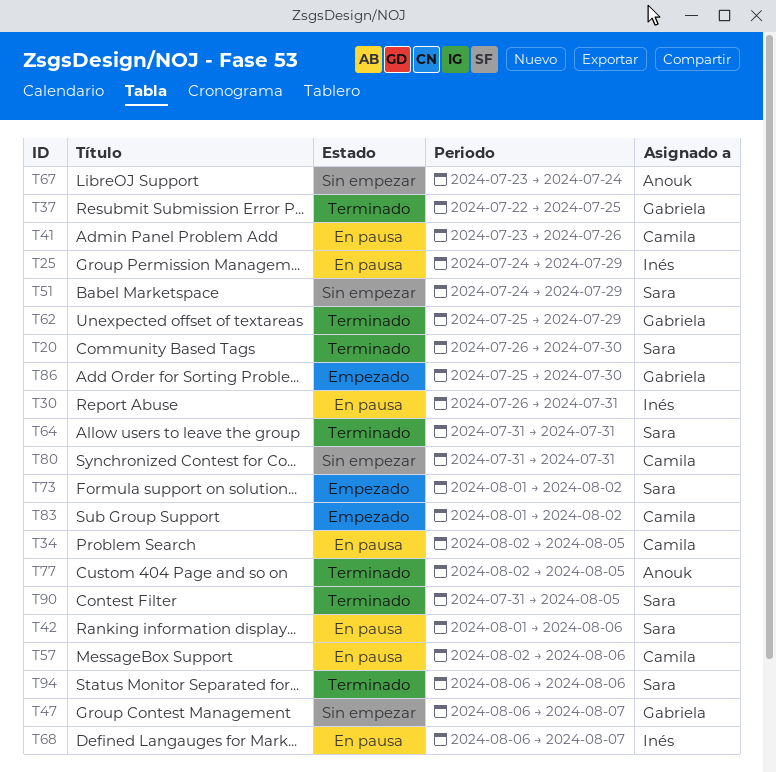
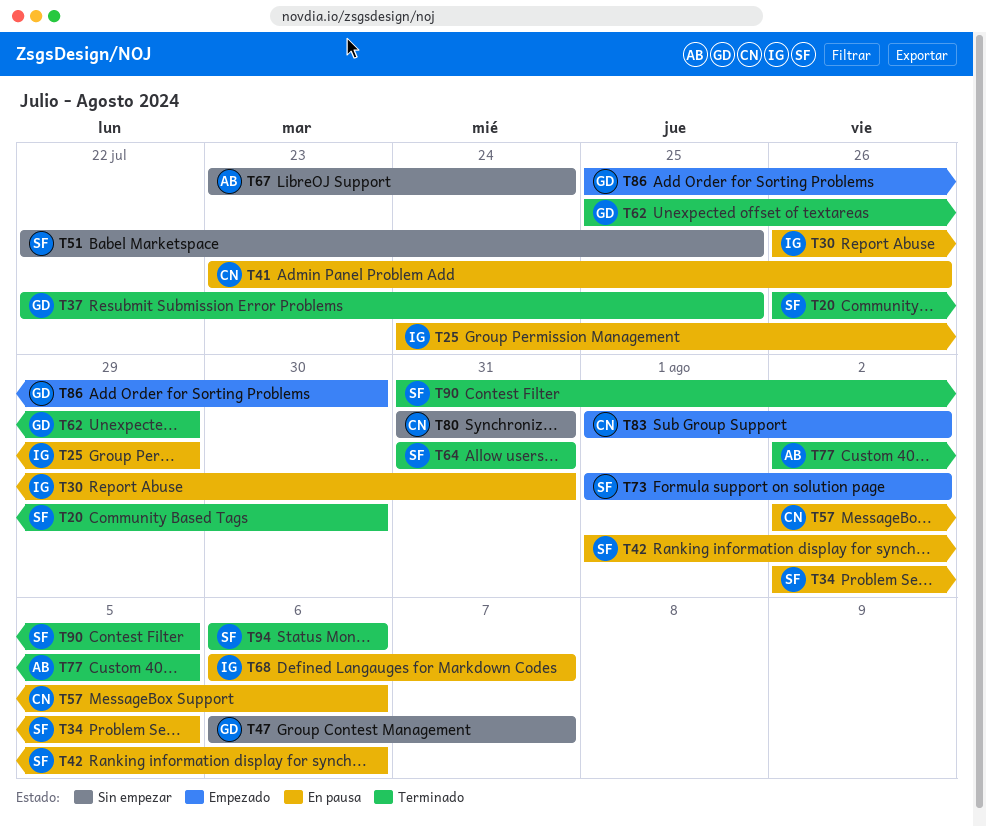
T34, owner: Camila -> Sara
T51, start: Jul 24 -> Jul 22
T51, due: Jul 29 -> Jul 25

